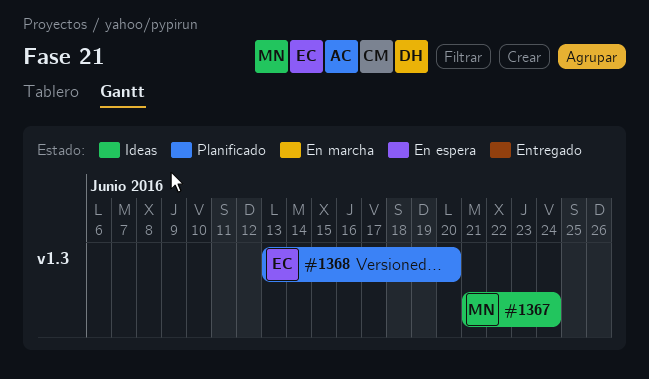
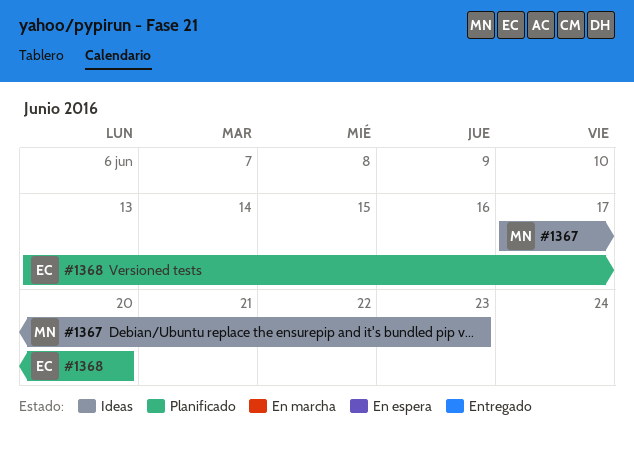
#1367, start: Jun 21 -> Jun 17
#1367, due: Jun 24 -> Jun 23

